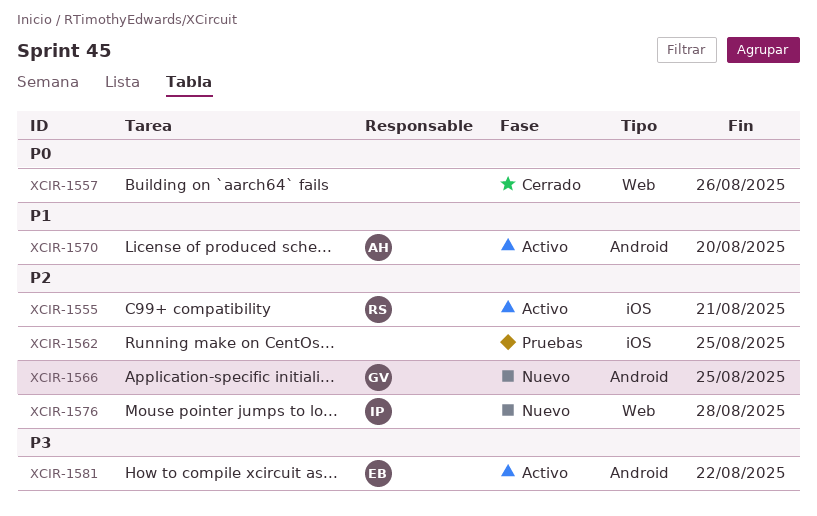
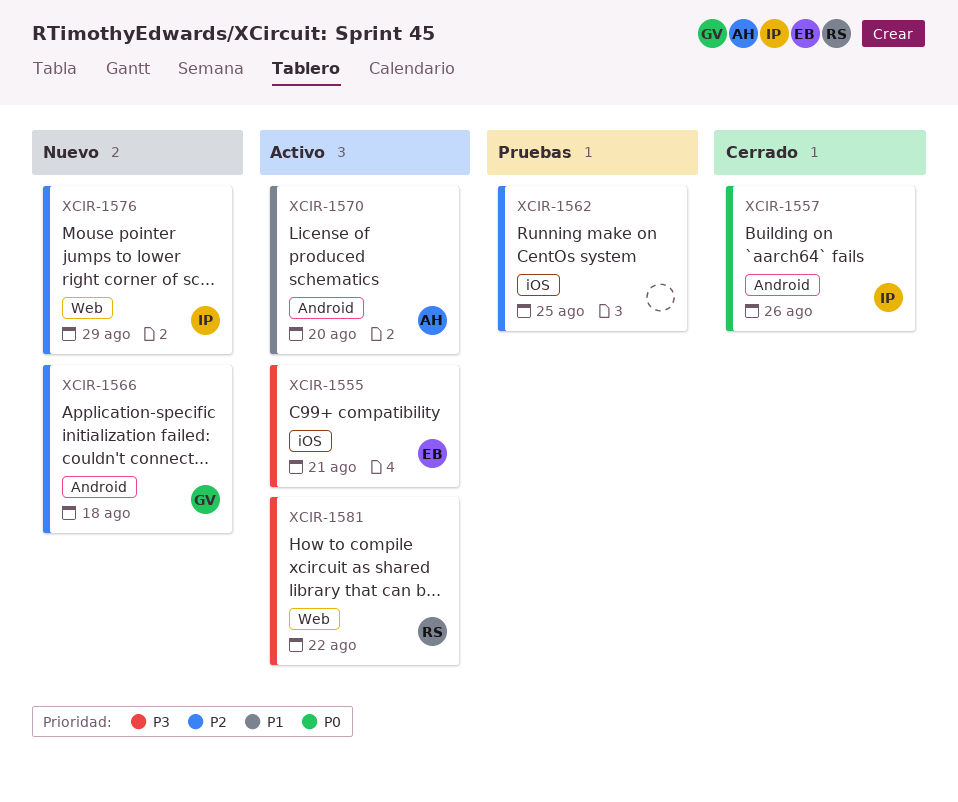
XCIR-1555, owner: RS -> EB
XCIR-1555, priority: P2 -> P3
XCIR-1557, owner: none -> IP
XCIR-1557, label: Web -> Android
XCIR-1566, due: Aug 25 -> Aug 18
XCIR-1576, due: Aug 28 -> Aug 29
XCIR-1581, owner: EB -> RS
XCIR-1581, label: Android -> Web

